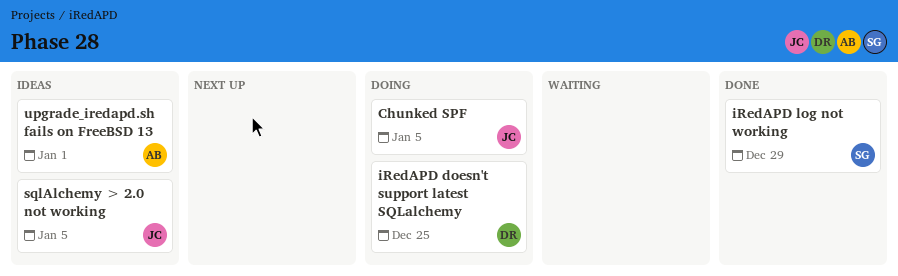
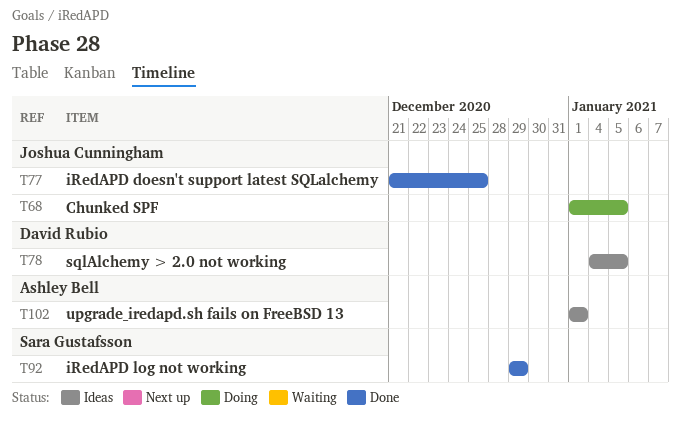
iRedAPD doesn't support latest SQLalchemy, status: Doing -> Done
iRedAPD doesn't support latest SQLalchemy, owner: David Rubio -> Joshua Cunningham
sqlAlchemy > 2.0 not working, owner: Joshua Cunningham -> David Rubio

